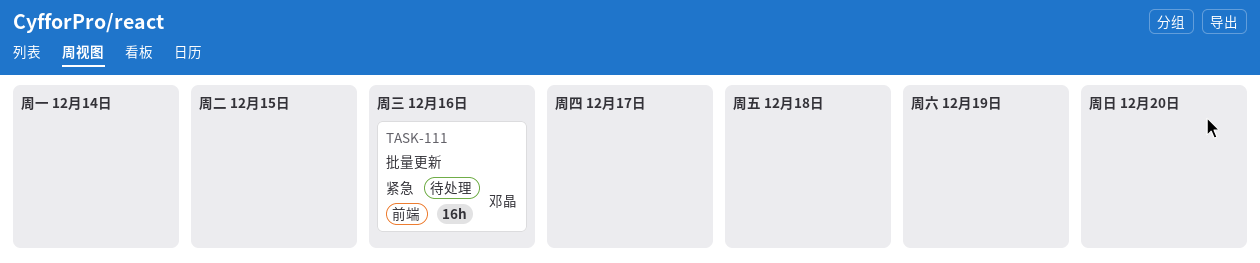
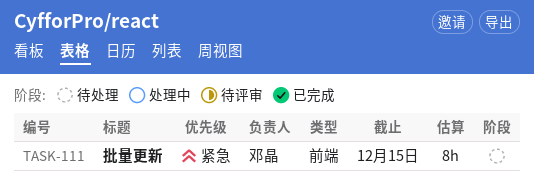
TASK-111, estimate: 16h -> 8h
TASK-111, due: Dec 16 -> Dec 15

